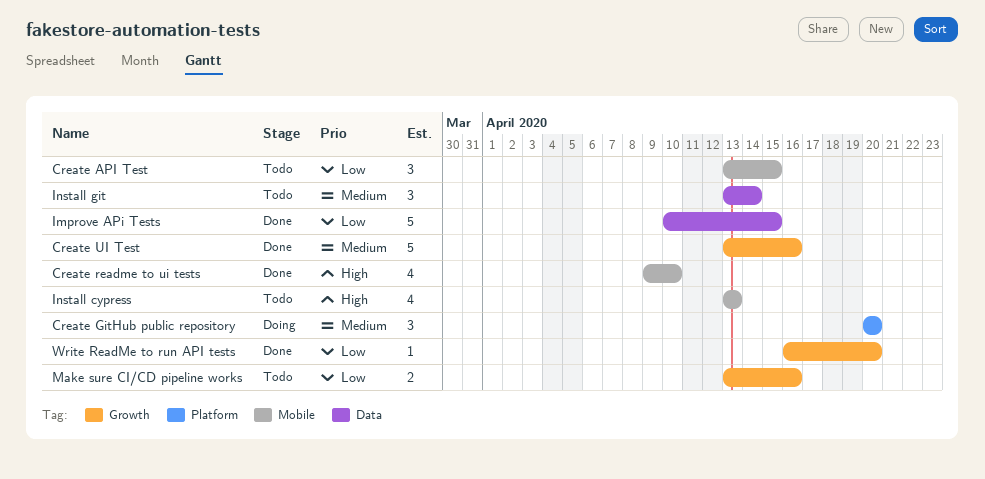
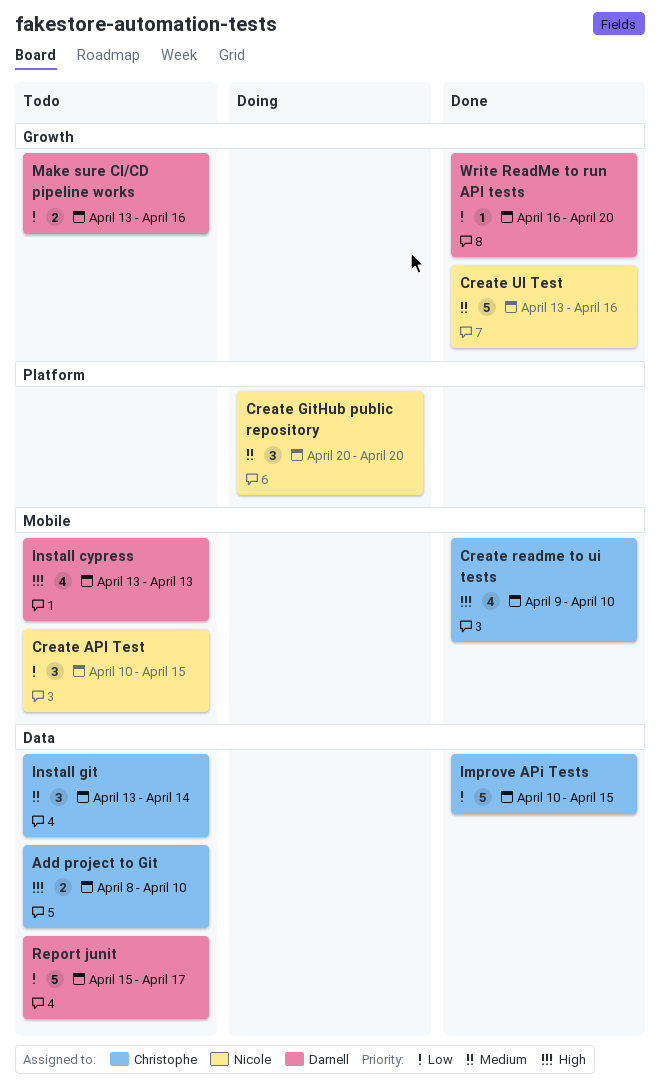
Add project to Git: none -> present
Create API Test, start: Apr 13 -> Apr 10
Report junit: none -> present

